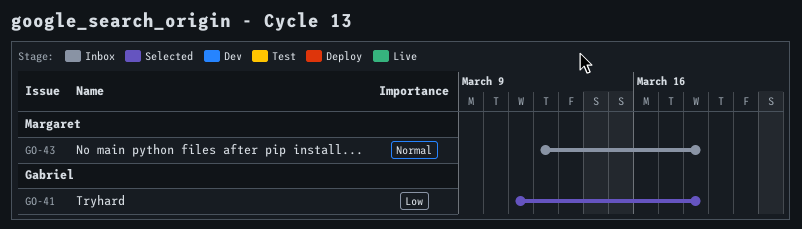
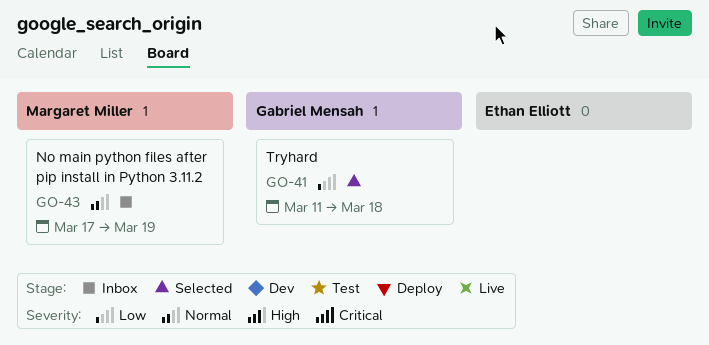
GO-43, start: Mar 12 -> Mar 17
GO-43, due: Mar 18 -> Mar 19

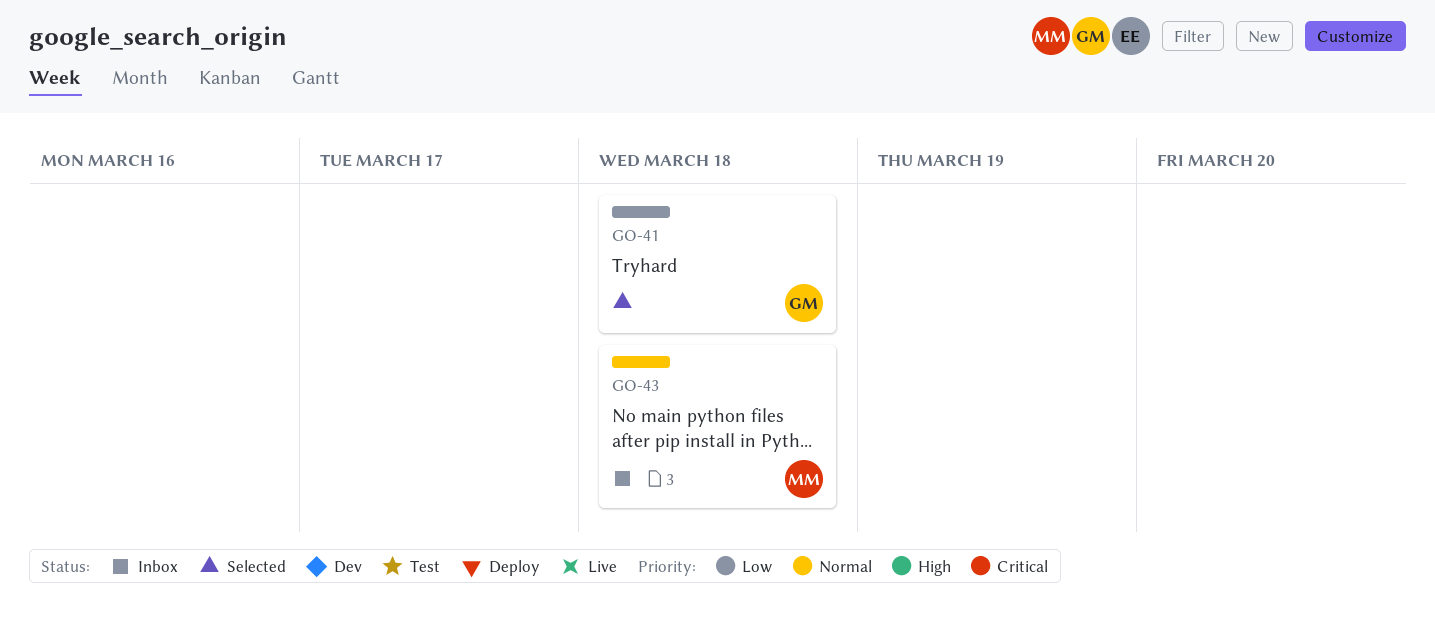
GO-43, due: Mar 19 -> Mar 18

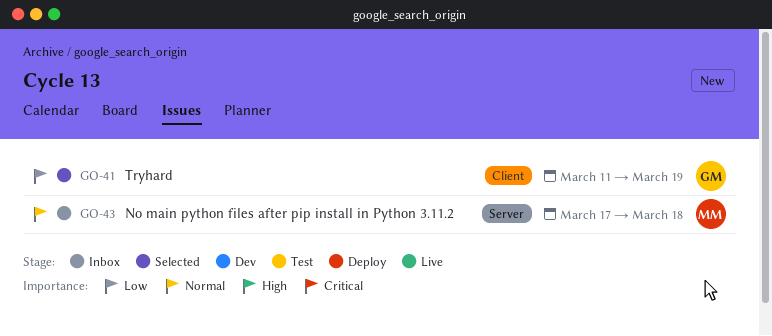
GO-41, due: Mar 18 -> Mar 19

